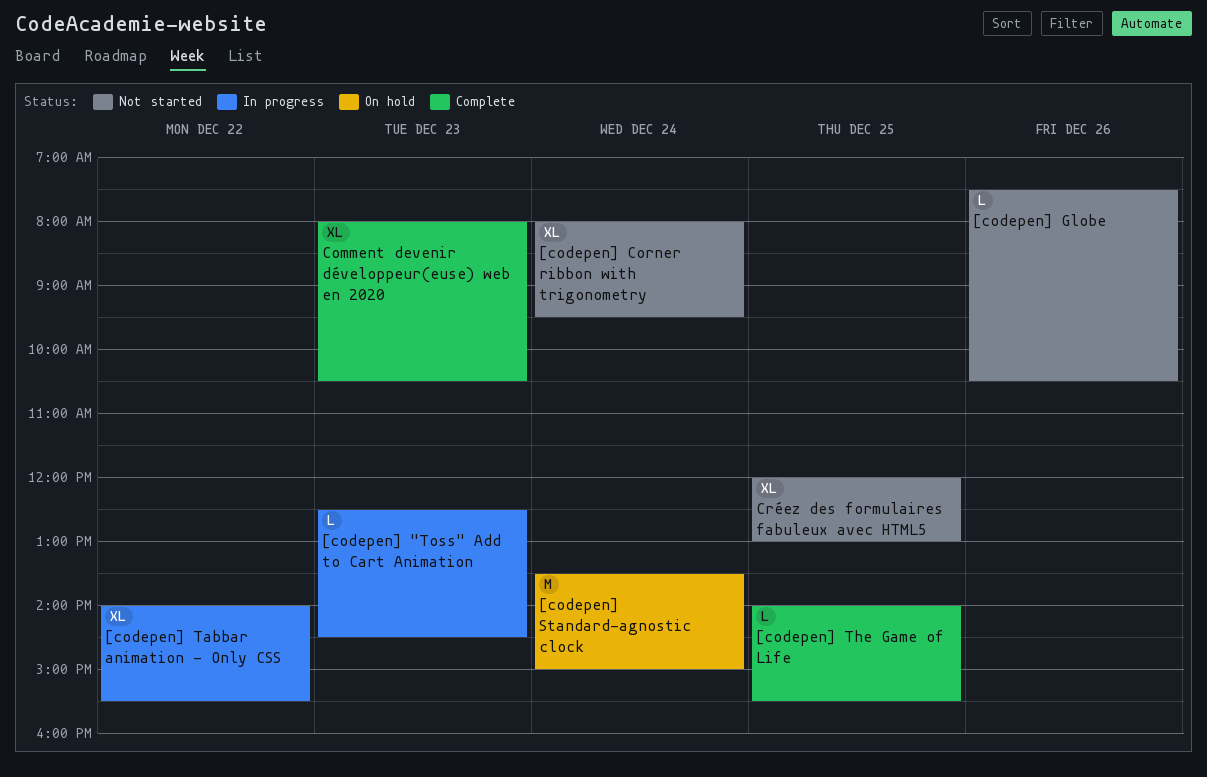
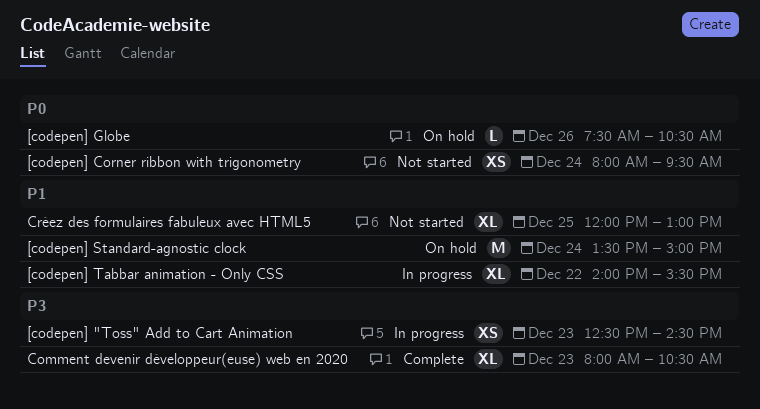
[codepen] "Toss" Add to Cart Animation, estimate: L -> XS
[codepen] Corner ribbon with trigonometry, estimate: XL -> XS
[codepen] Globe, status: Not started -> On hold
[codepen] The Game of Life: present -> none

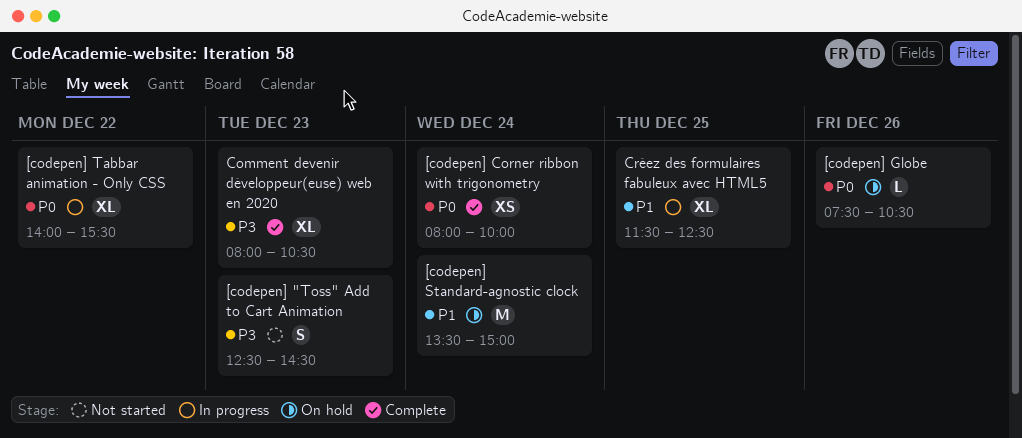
[codepen] "Toss" Add to Cart Animation, status: In progress -> Not started
[codepen] "Toss" Add to Cart Animation, estimate: XS -> S
[codepen] Corner ribbon with trigonometry, status: Not started -> Complete
[codepen] Corner ribbon with trigonometry, ends: 09:30 -> 10:00
[codepen] Tabbar animation - Only CSS, priority: P1 -> P0
Créez des formulaires fabuleux avec HTML5, status: Not started -> In progress
Créez des formulaires fabuleux avec HTML5, begins: 12:00 -> 11:30
Créez des formulaires fabuleux avec HTML5, ends: 13:00 -> 12:30

